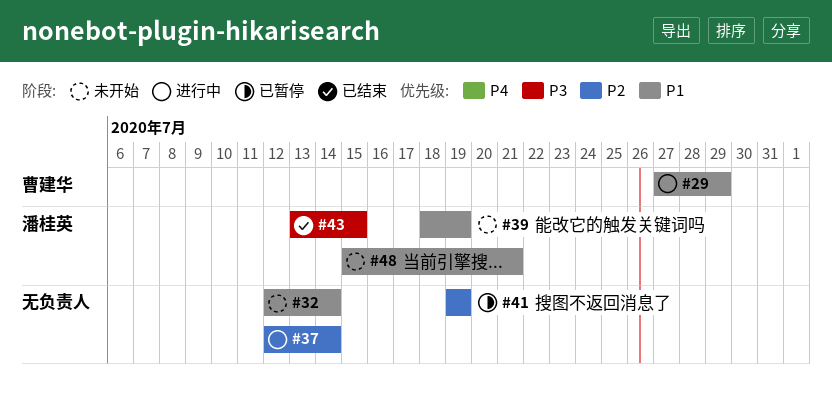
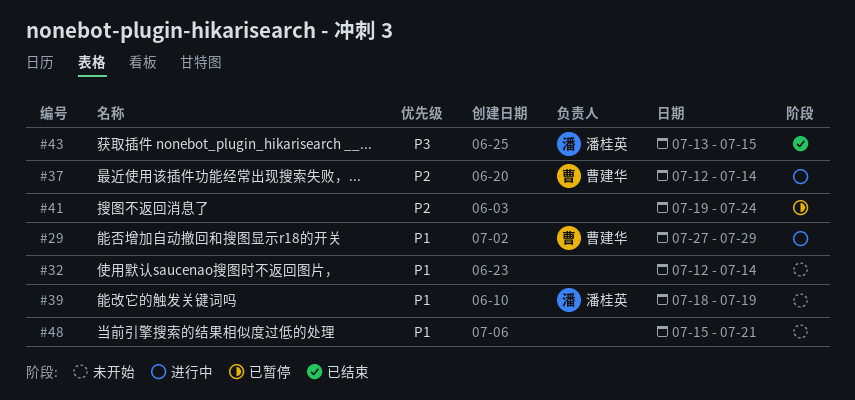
#37, owner: none -> 曹建华
#41, due: Jul 19 -> Jul 24
#48, owner: 潘桂英 -> none

